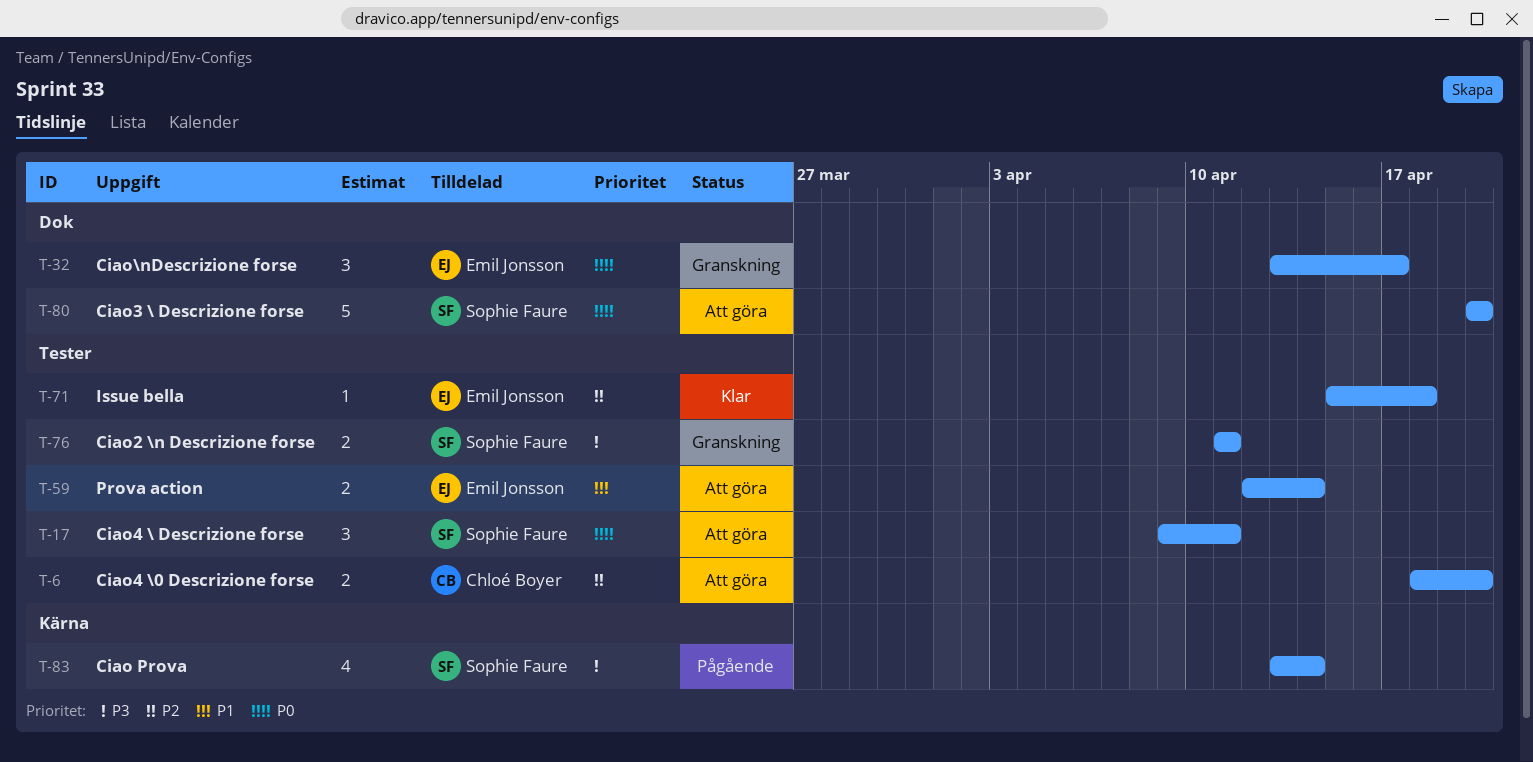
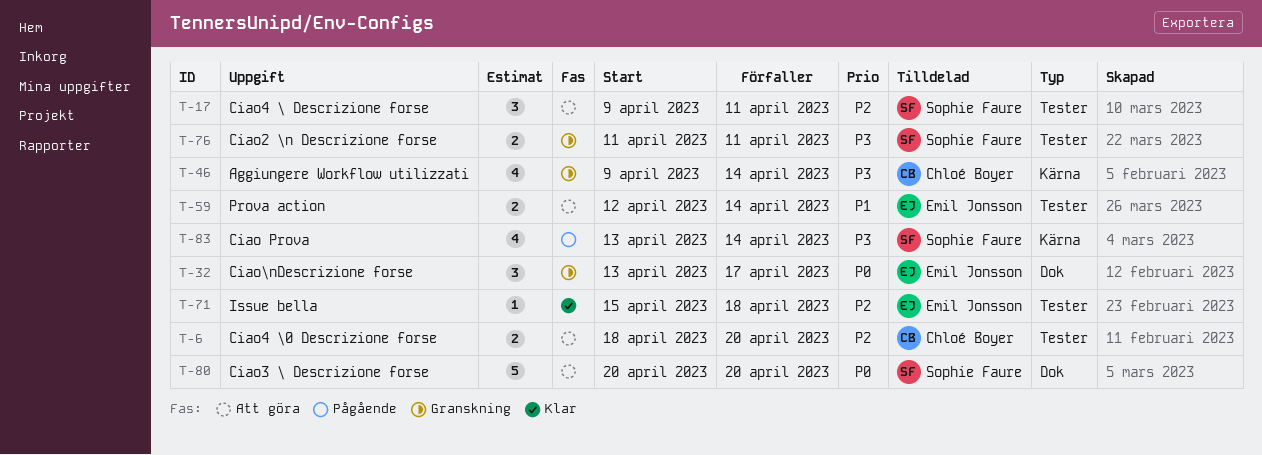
T-17, priority: P0 -> P2
T-46: none -> present

